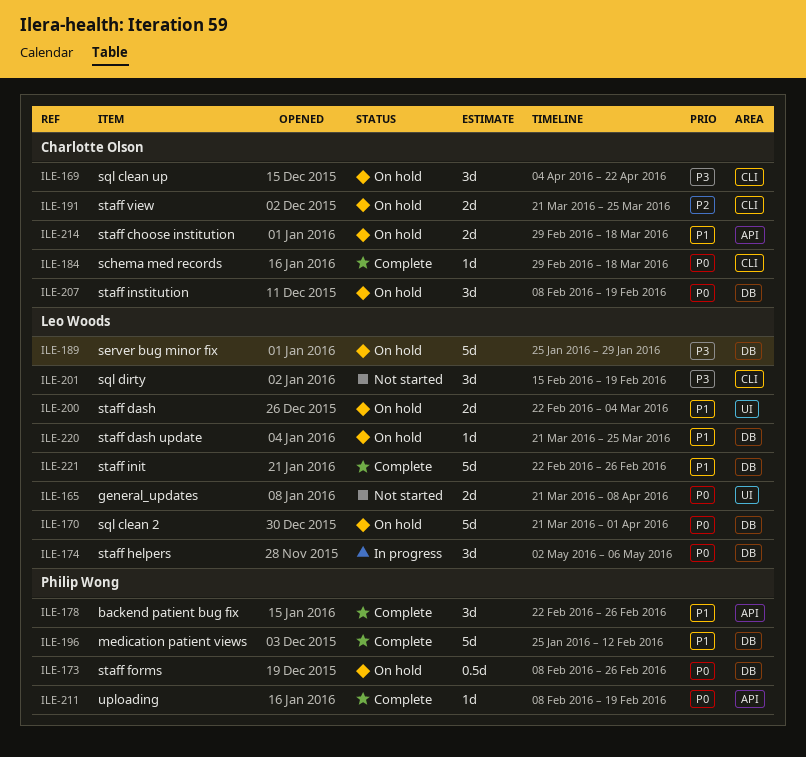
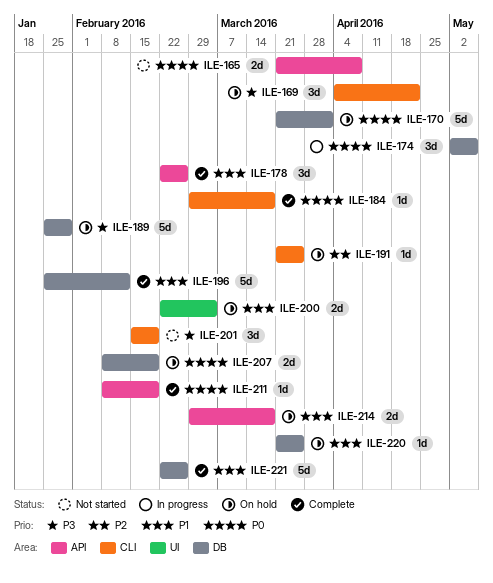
ILE-165, label: UI -> API
ILE-173: present -> none
ILE-191, estimate: 2d -> 1d
ILE-207, estimate: 3d -> 2d

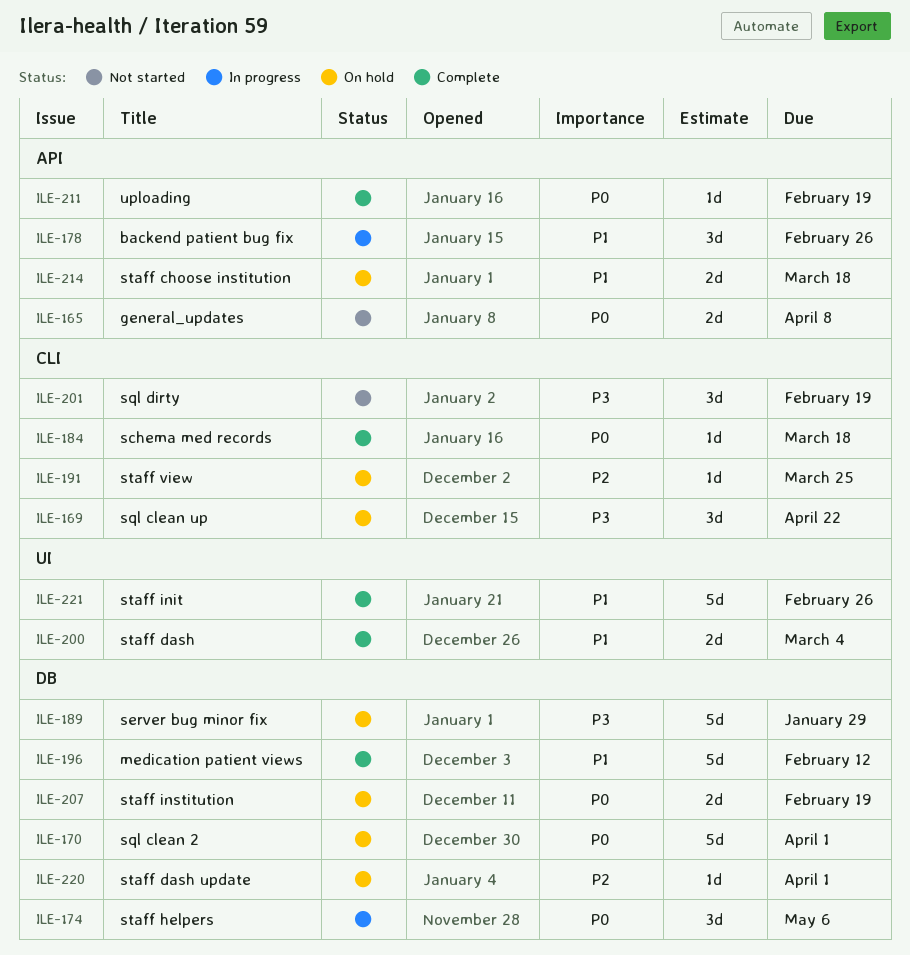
ILE-178, status: Complete -> In progress
ILE-200, status: On hold -> Complete
ILE-220, priority: P1 -> P2
ILE-220, due: Mar 25 -> Apr 1
ILE-221, label: DB -> UI

